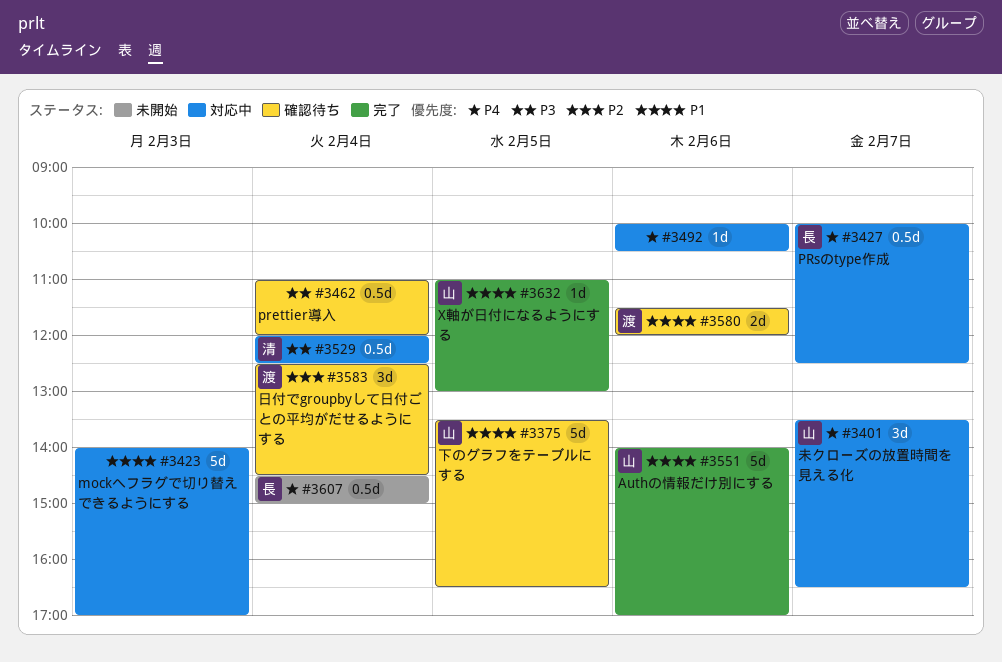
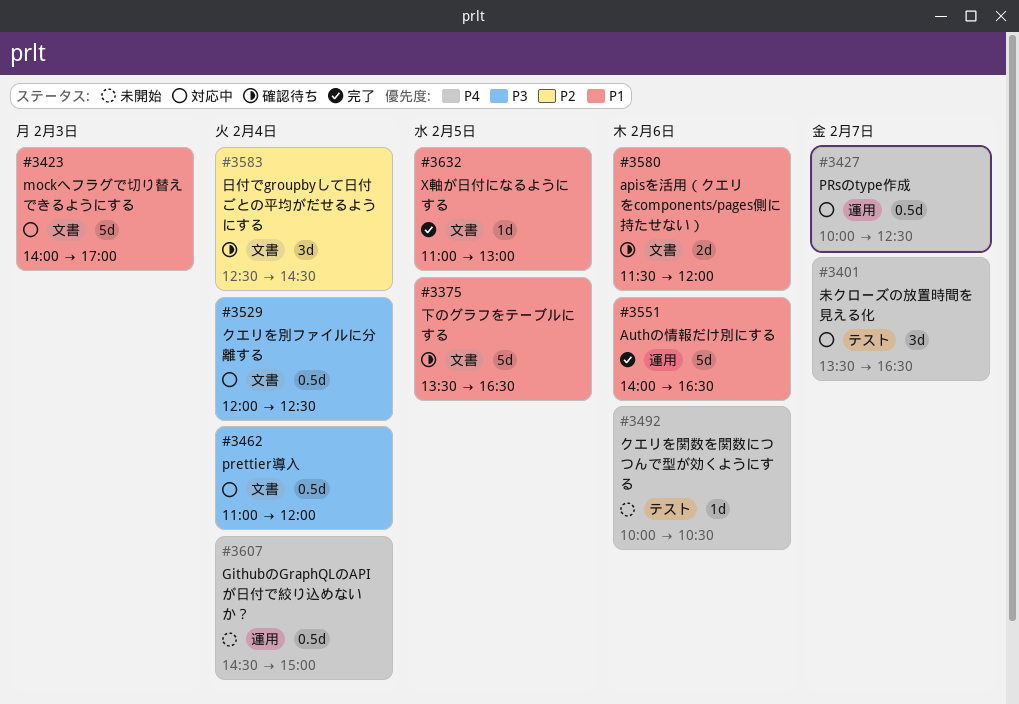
#3462, status: 確認待ち -> 対応中
#3492, status: 対応中 -> 未開始
#3551, ends: 17:00 -> 16:30

